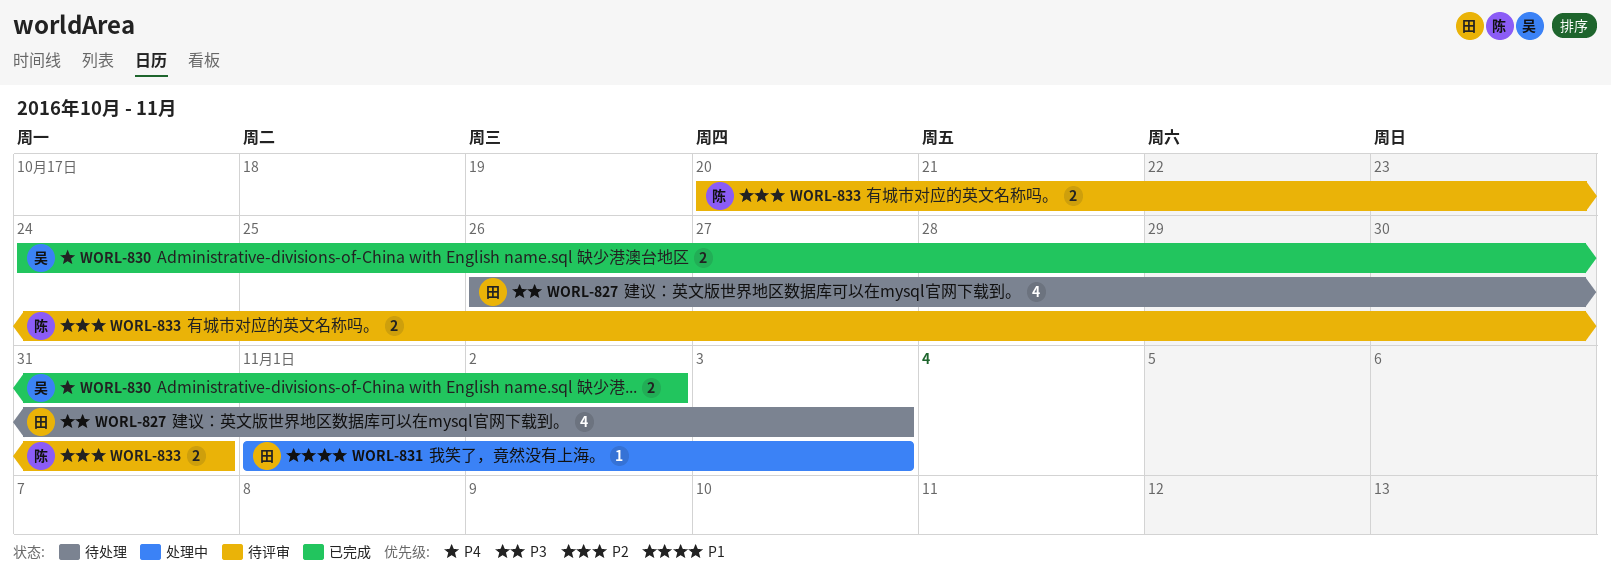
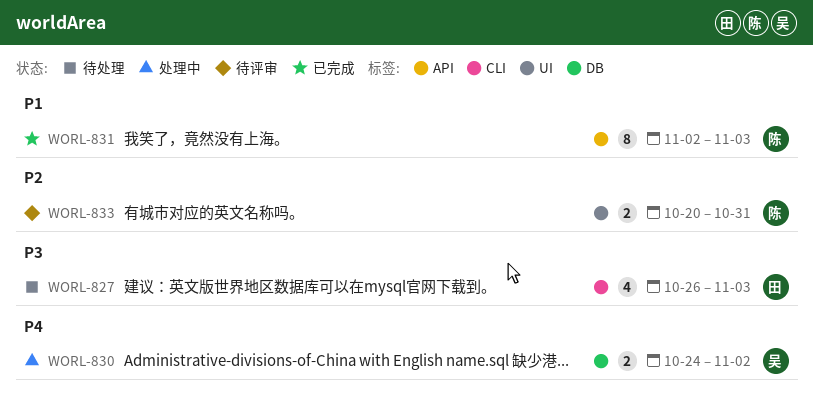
WORL-830, status: 已完成 -> 处理中
WORL-831, status: 处理中 -> 已完成
WORL-831, owner: 田 -> 陈
WORL-831, estimate: 1 -> 8
WORL-831, start: Nov 1 -> Nov 2

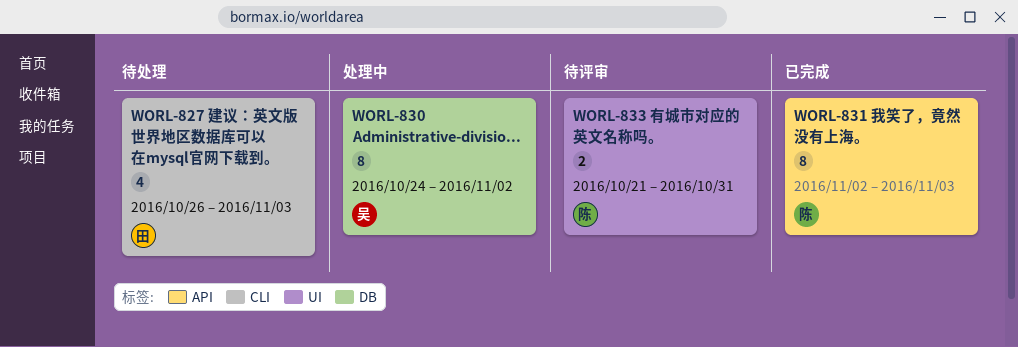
WORL-830, estimate: 2 -> 8
WORL-833, start: Oct 20 -> Oct 21

